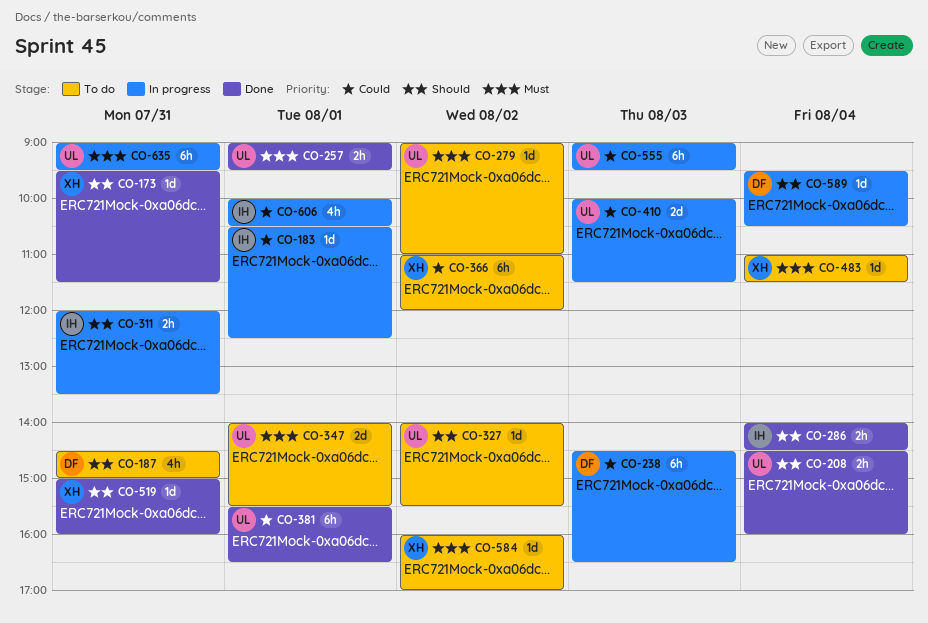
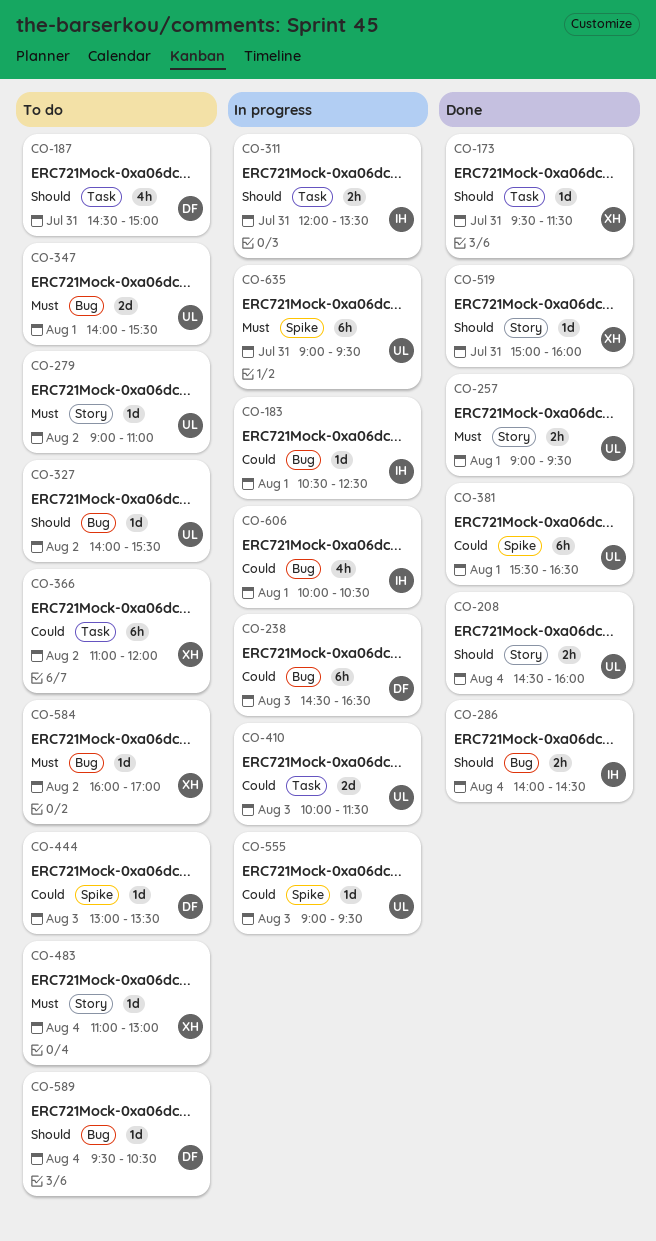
CO-444: none -> present
CO-483, ends: 11:30 -> 13:00
CO-555, estimate: 6h -> 1d
CO-589, status: In progress -> To do

